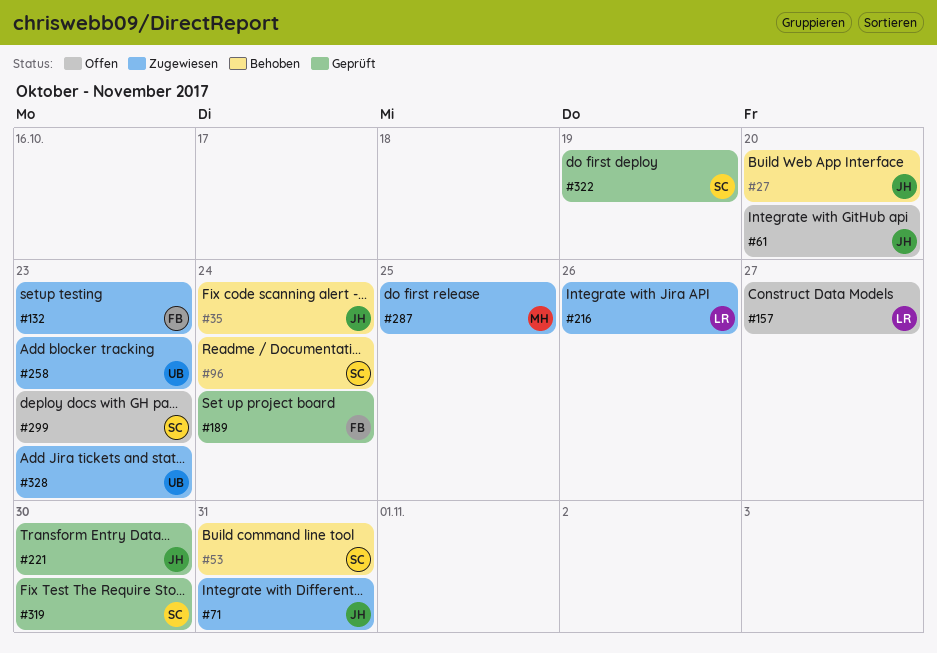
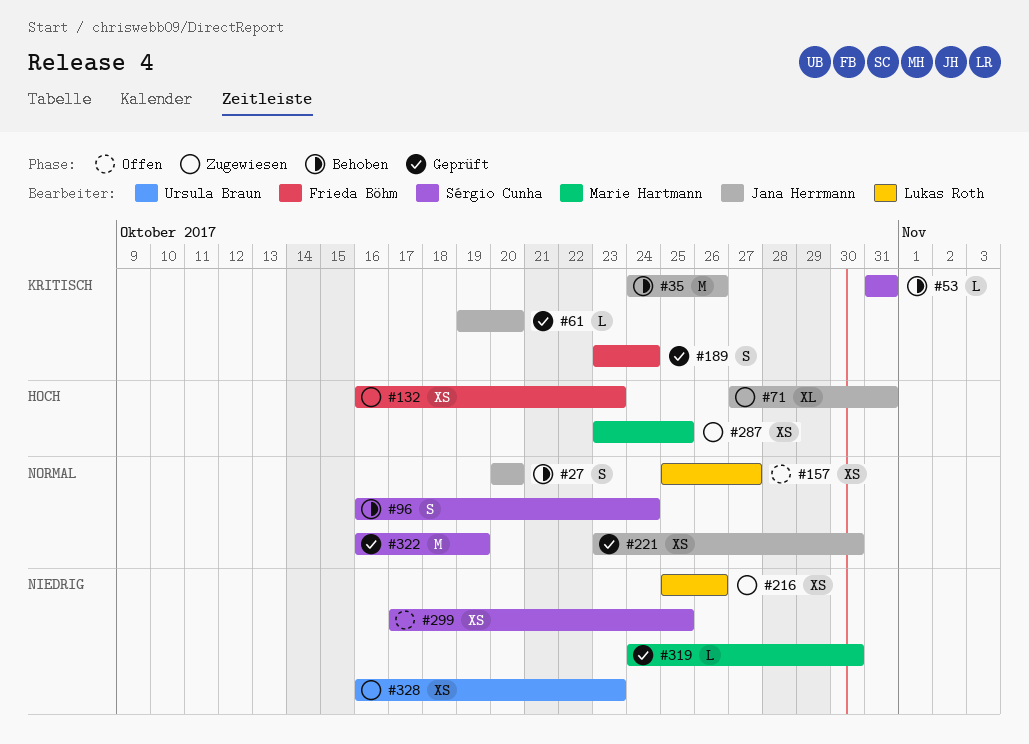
#35, due: Oct 24 -> Oct 26
#61, status: Offen -> Geprüft
#258: present -> none
#299, due: Oct 23 -> Oct 25
#319, owner: Sérgio Cunha -> Marie Hartmann

